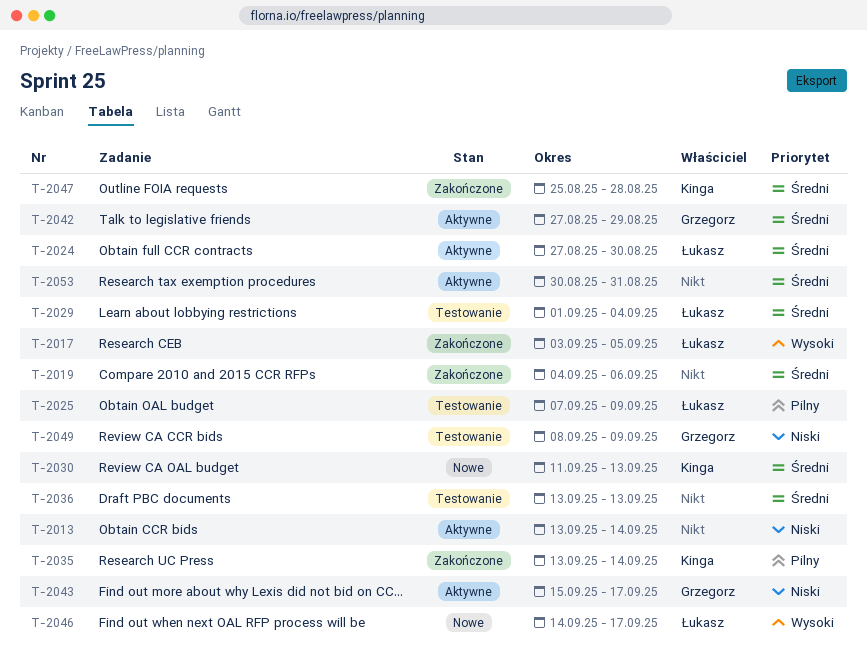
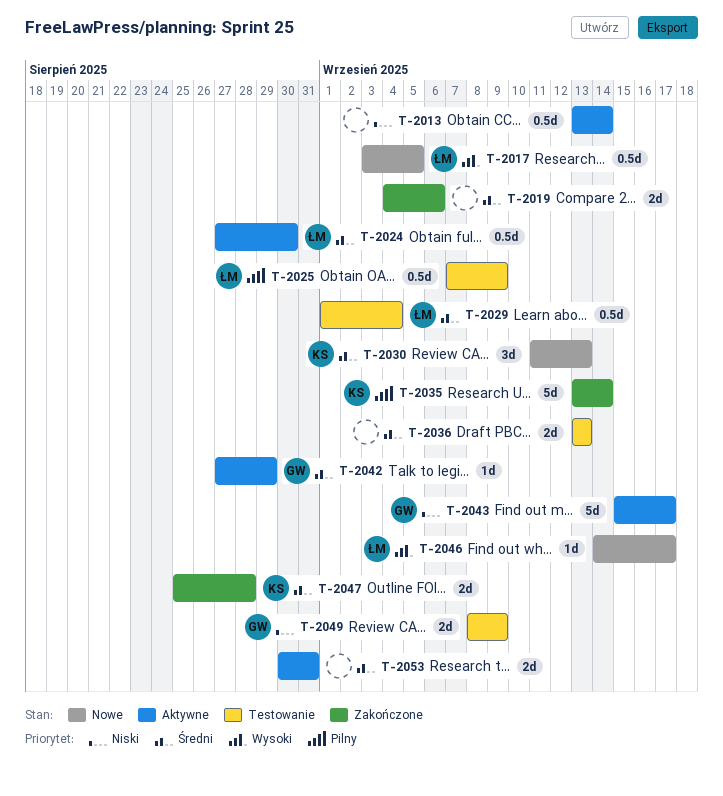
T-2017, status: Zakończone -> Nowe

